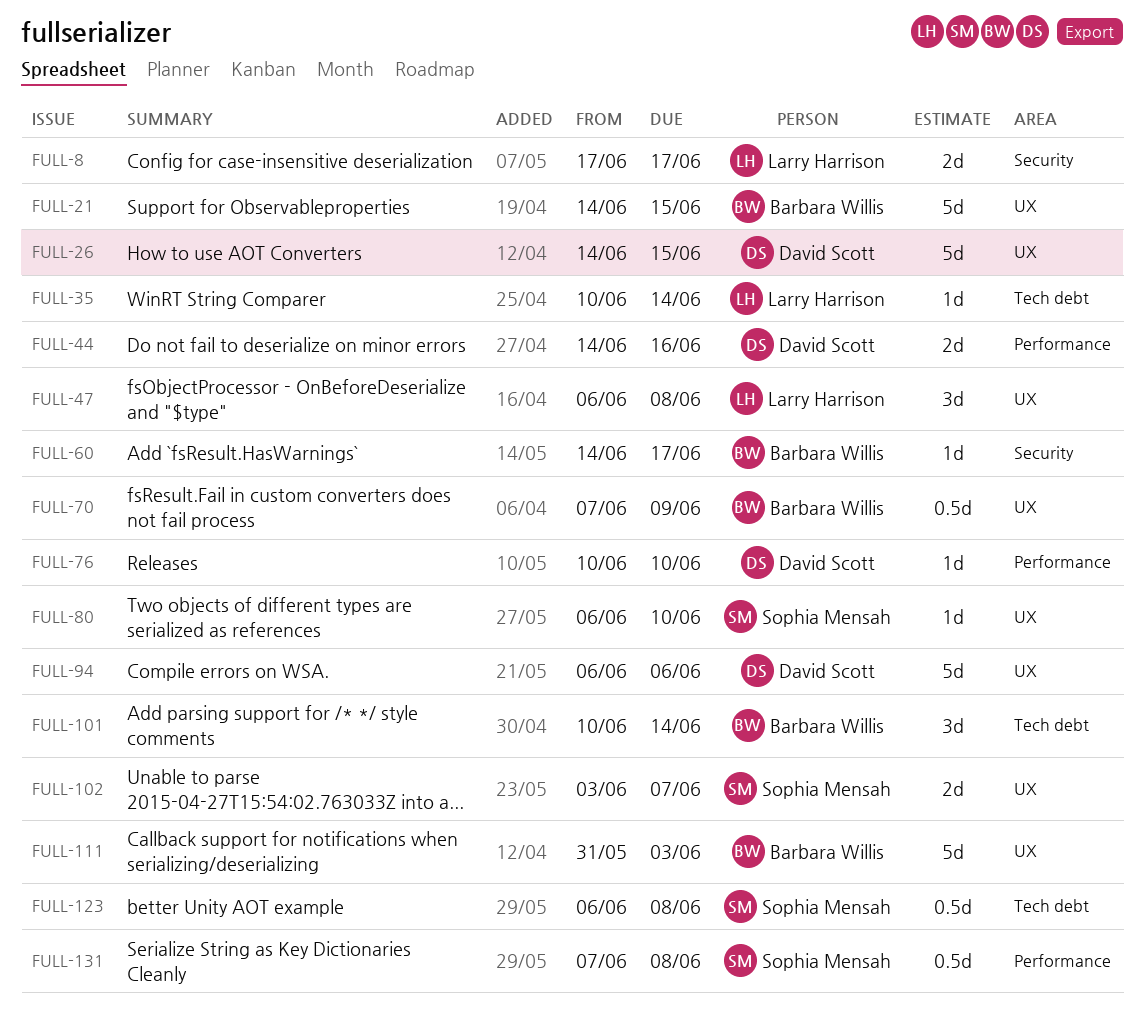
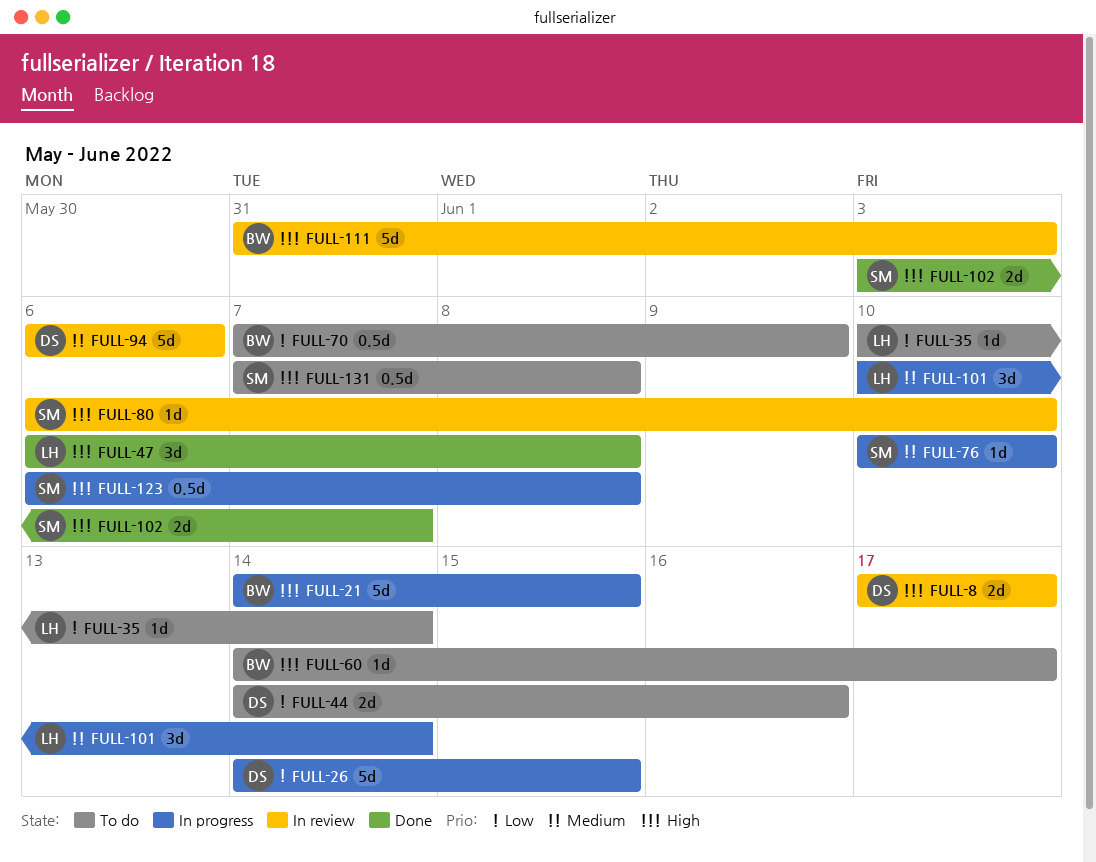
FULL-8, owner: Larry Harrison -> David Scott
FULL-76, owner: David Scott -> Sophia Mensah
FULL-101, owner: Barbara Willis -> Larry Harrison

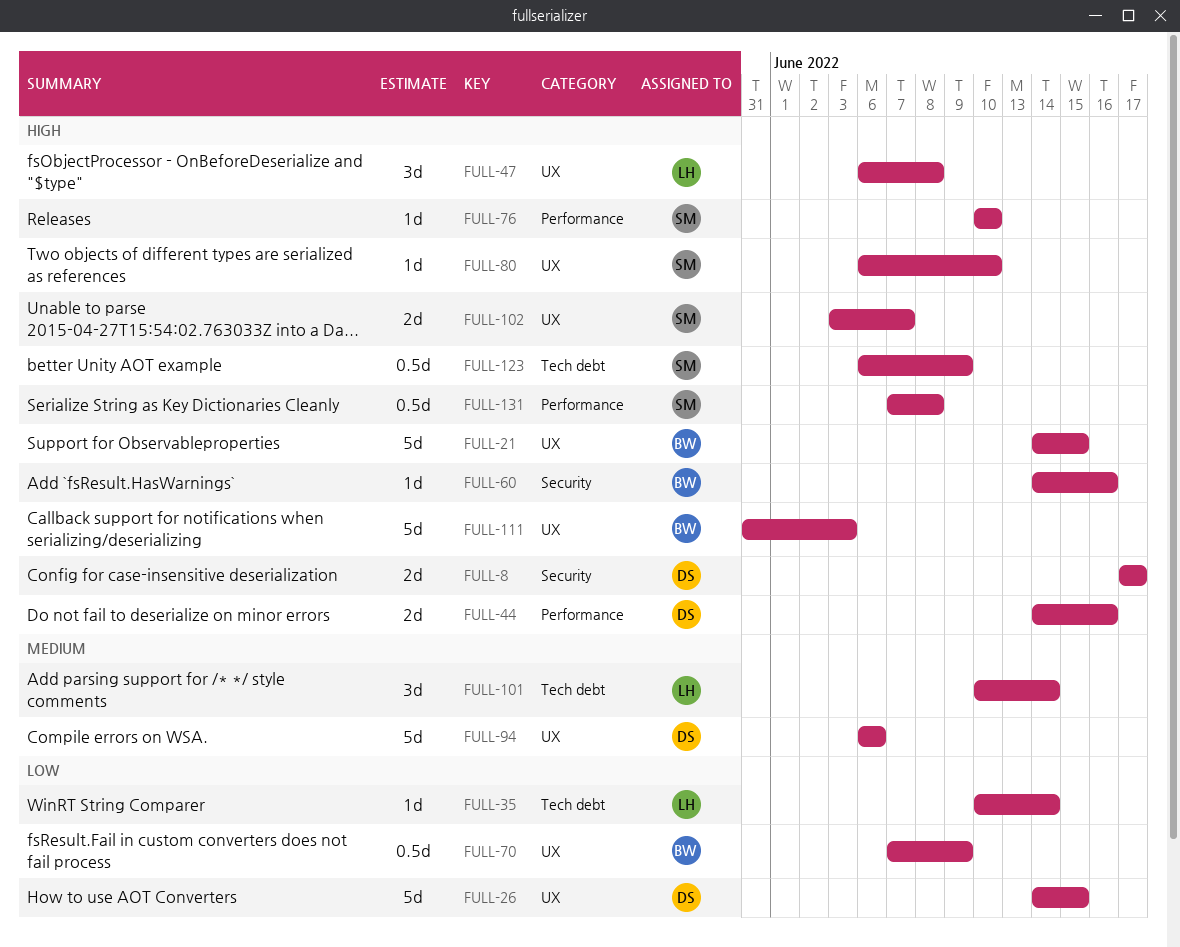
FULL-44, priority: Low -> High
FULL-60, due: Jun 17 -> Jun 16
FULL-76, priority: Medium -> High
FULL-123, due: Jun 8 -> Jun 9

